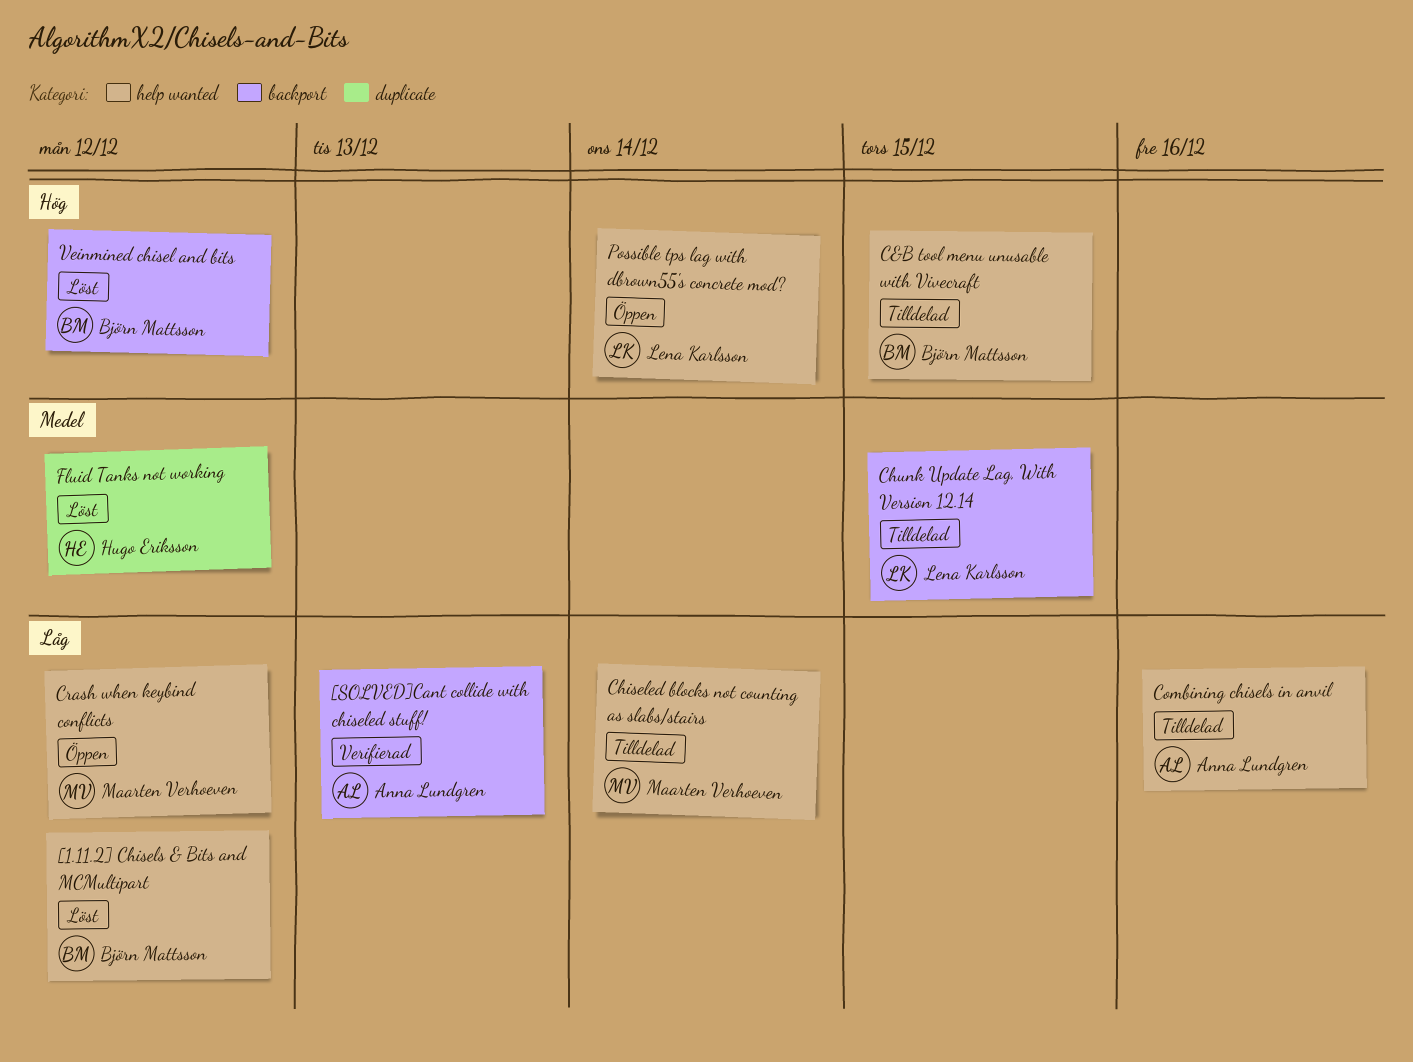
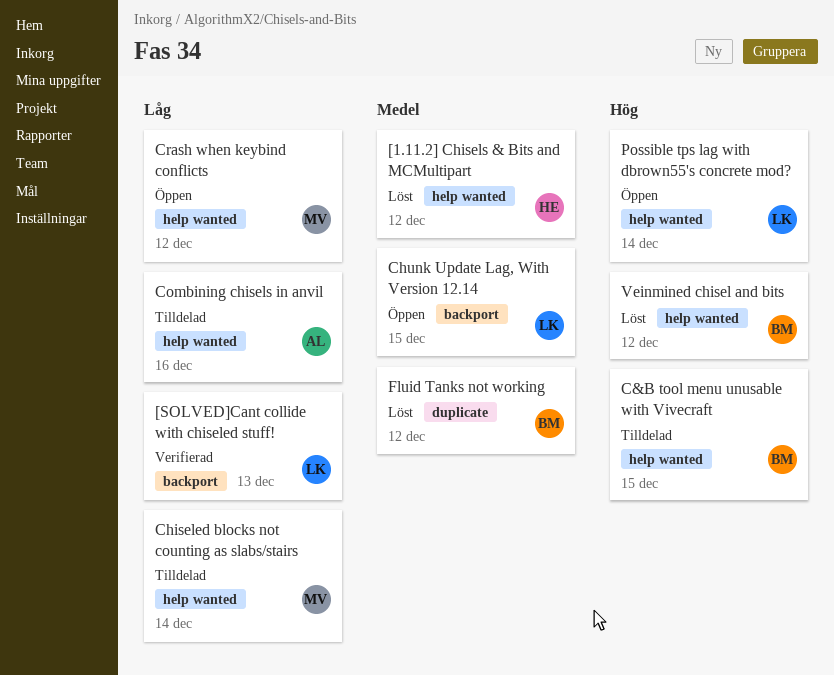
[1.11.2] Chisels & Bits and MCMultipart, owner: Björn Mattsson -> Hugo Eriksson
[1.11.2] Chisels & Bits and MCMultipart, priority: Låg -> Medel
[SOLVED]Cant collide with chiseled stuff!, owner: Anna Lundgren -> Lena Karlsson
Chunk Update Lag, With Version 12.14, status: Tilldelad -> Öppen
Fluid Tanks not working, owner: Hugo Eriksson -> Björn Mattsson
Veinmined chisel and bits, label: backport -> help wanted

